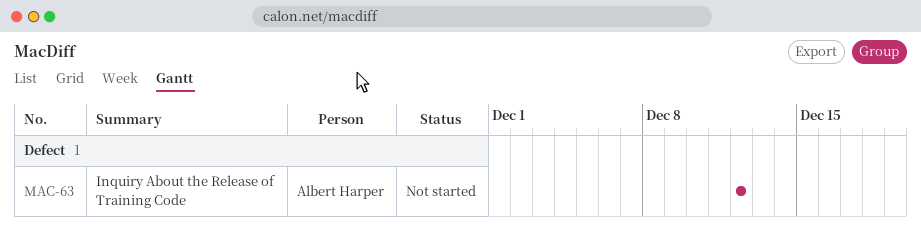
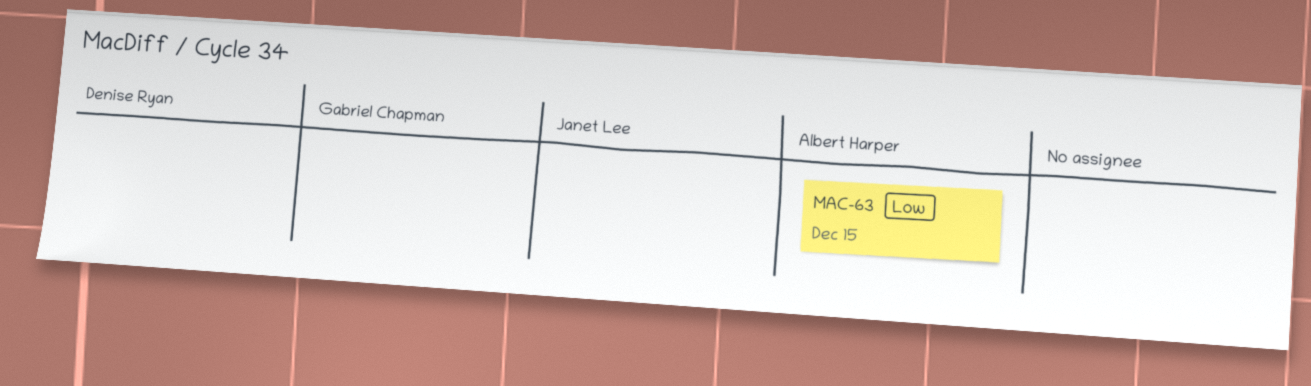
MAC-63, due: Dec 12 -> Dec 15

